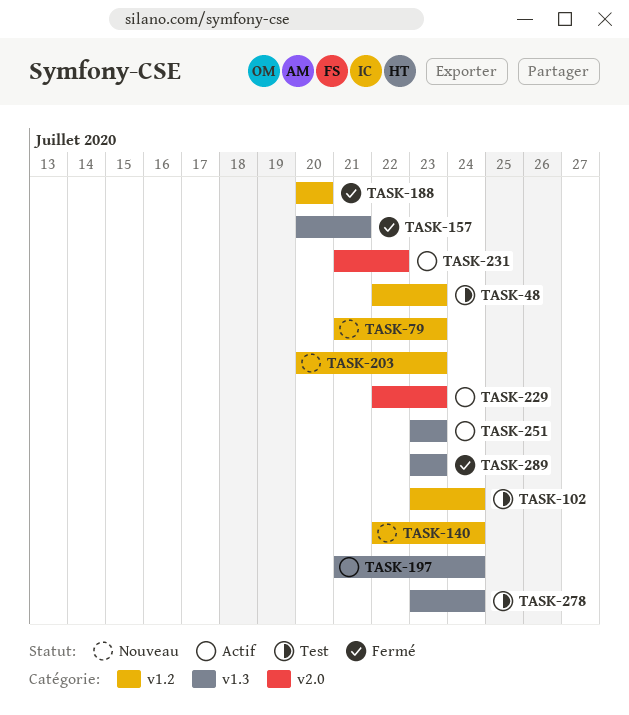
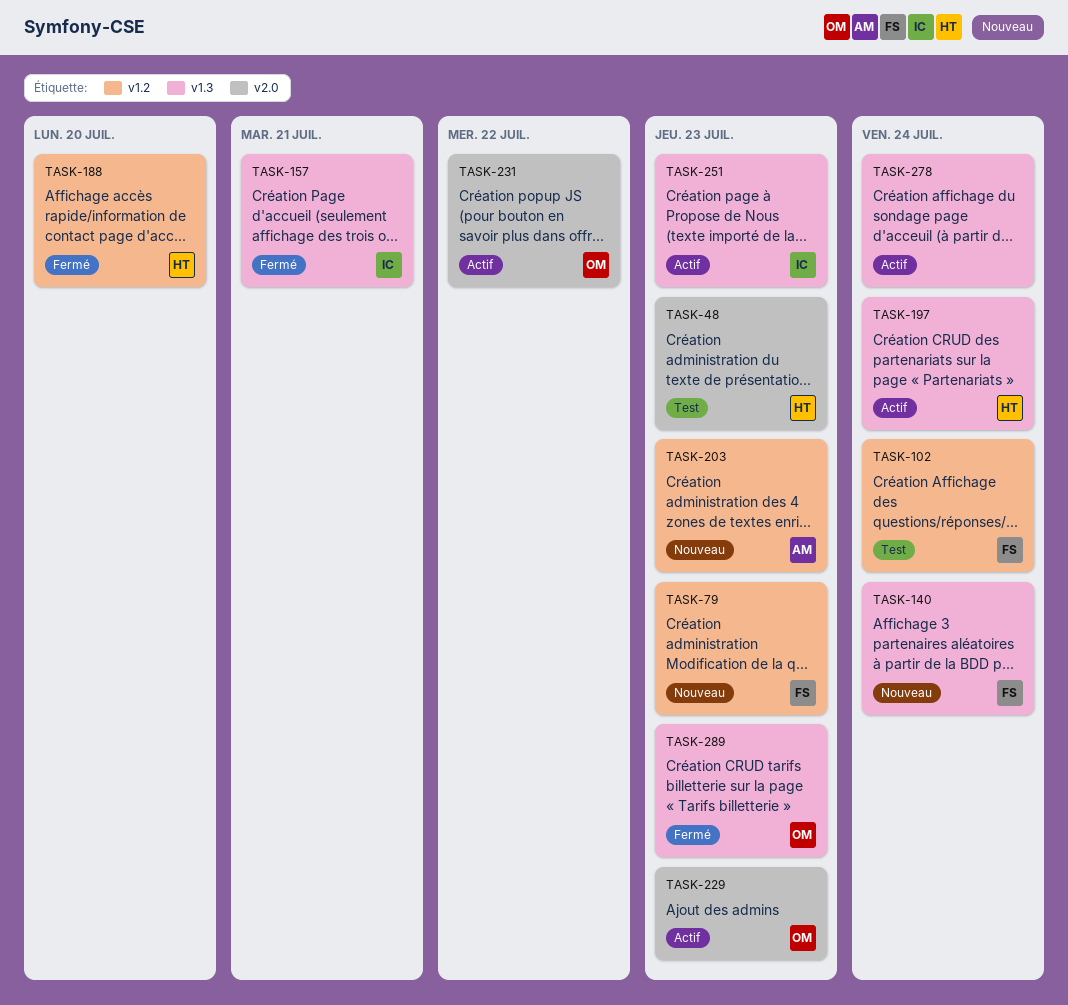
TASK-48, label: v1.2 -> v2.0
TASK-140, label: v1.2 -> v1.3
TASK-278, status: Test -> Actif

